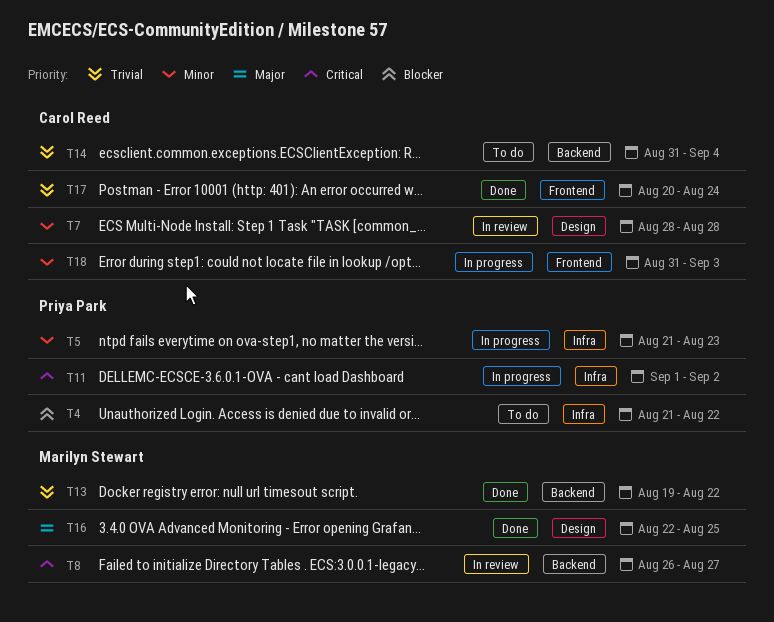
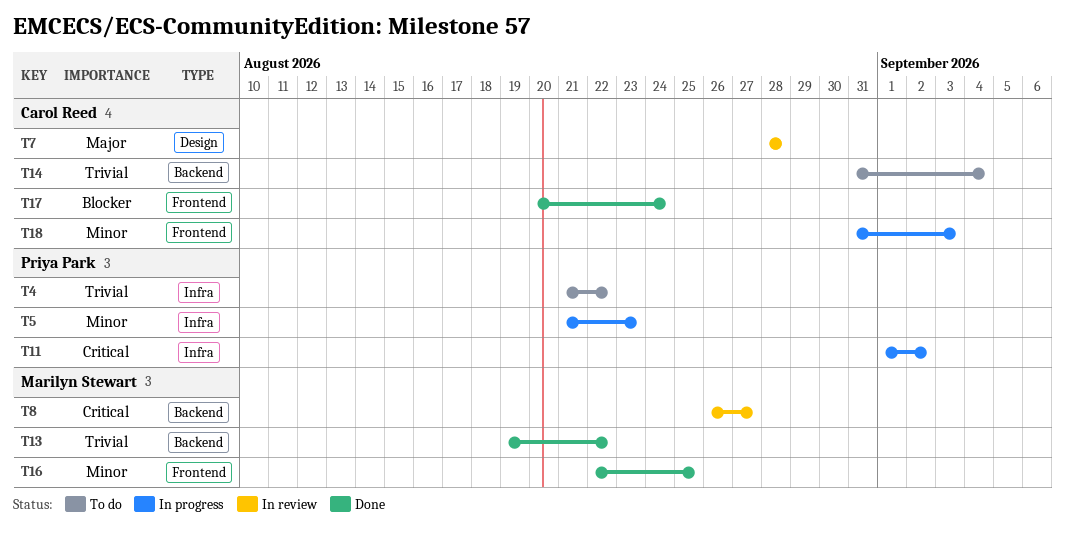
T4, priority: Blocker -> Trivial
T7, priority: Minor -> Major
T16, priority: Major -> Minor
T16, label: Design -> Frontend
T17, priority: Trivial -> Blocker

